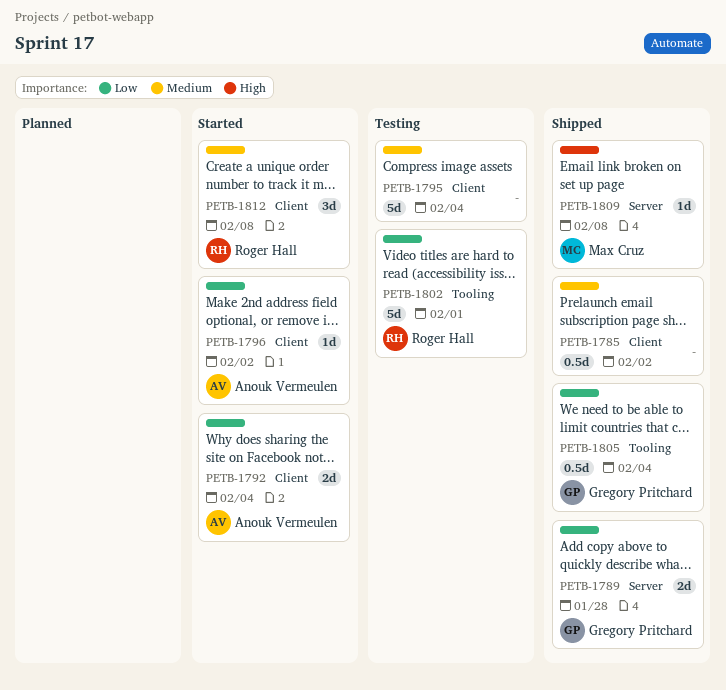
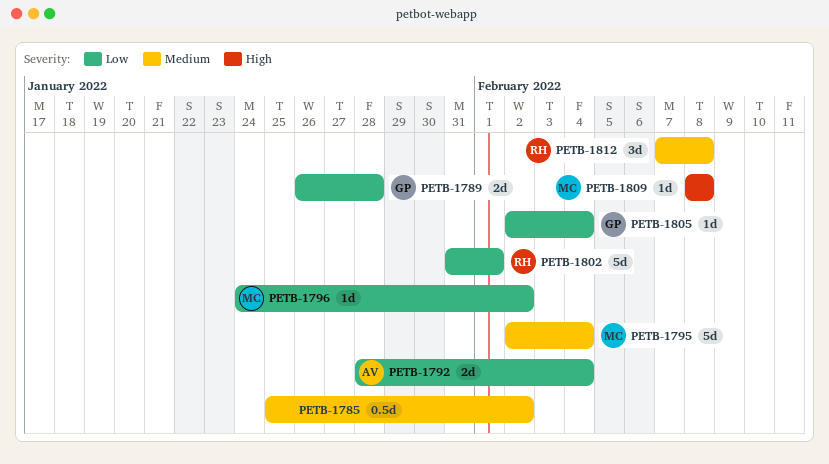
PETB-1795, owner: none -> Max Cruz
PETB-1796, owner: Anouk Vermeulen -> Max Cruz
PETB-1805, estimate: 0.5d -> 1d

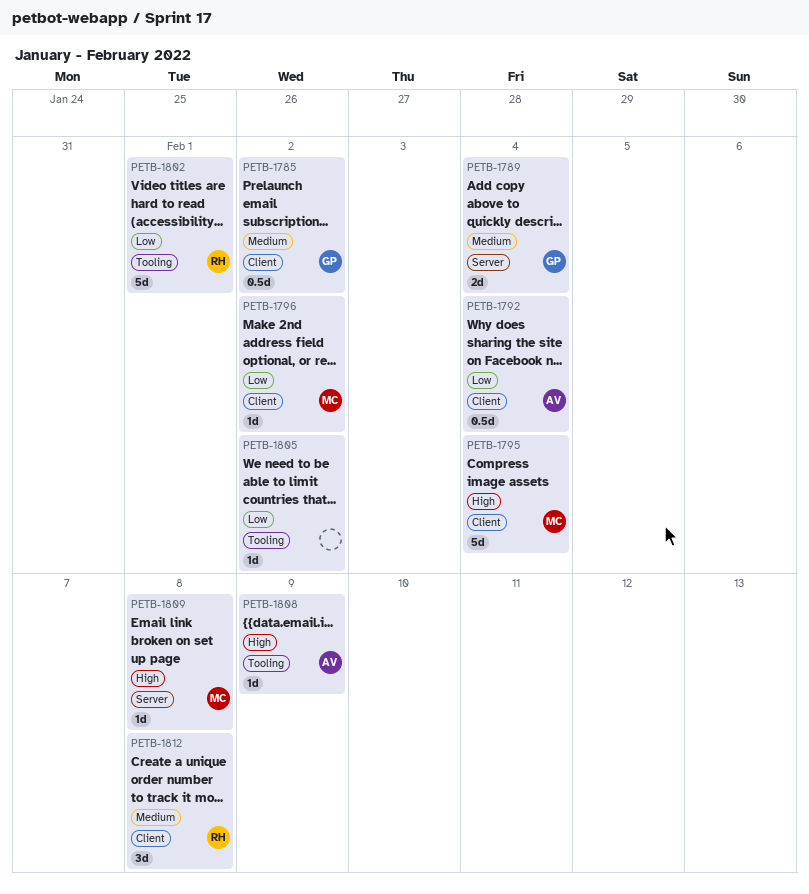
PETB-1785, owner: none -> GP
PETB-1789, priority: Low -> Medium
PETB-1789, due: Jan 28 -> Feb 4
PETB-1792, estimate: 2d -> 0.5d
PETB-1795, priority: Medium -> High
PETB-1805, owner: GP -> none
PETB-1805, due: Feb 4 -> Feb 2
PETB-1808: none -> present

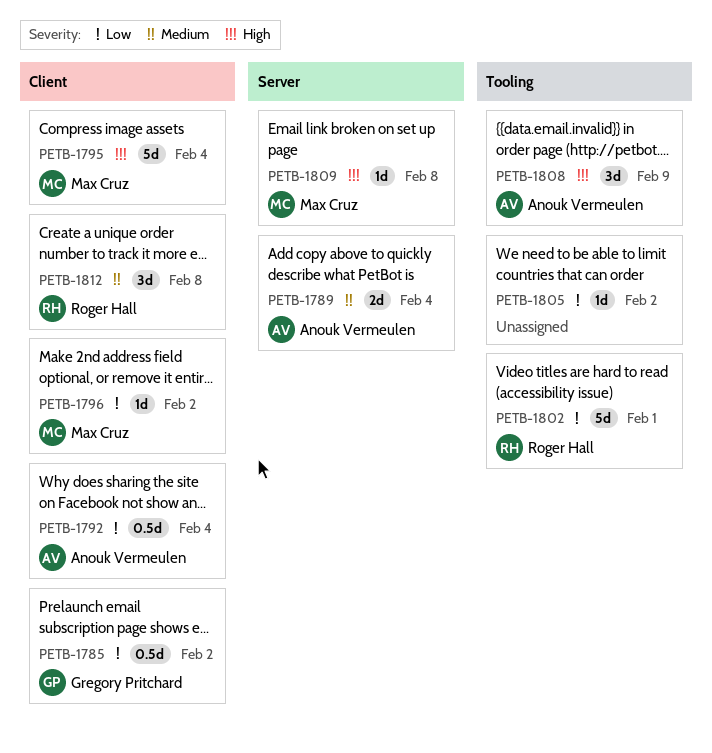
PETB-1785, priority: Medium -> Low
PETB-1789, owner: Gregory Pritchard -> Anouk Vermeulen
PETB-1808, estimate: 1d -> 3d

